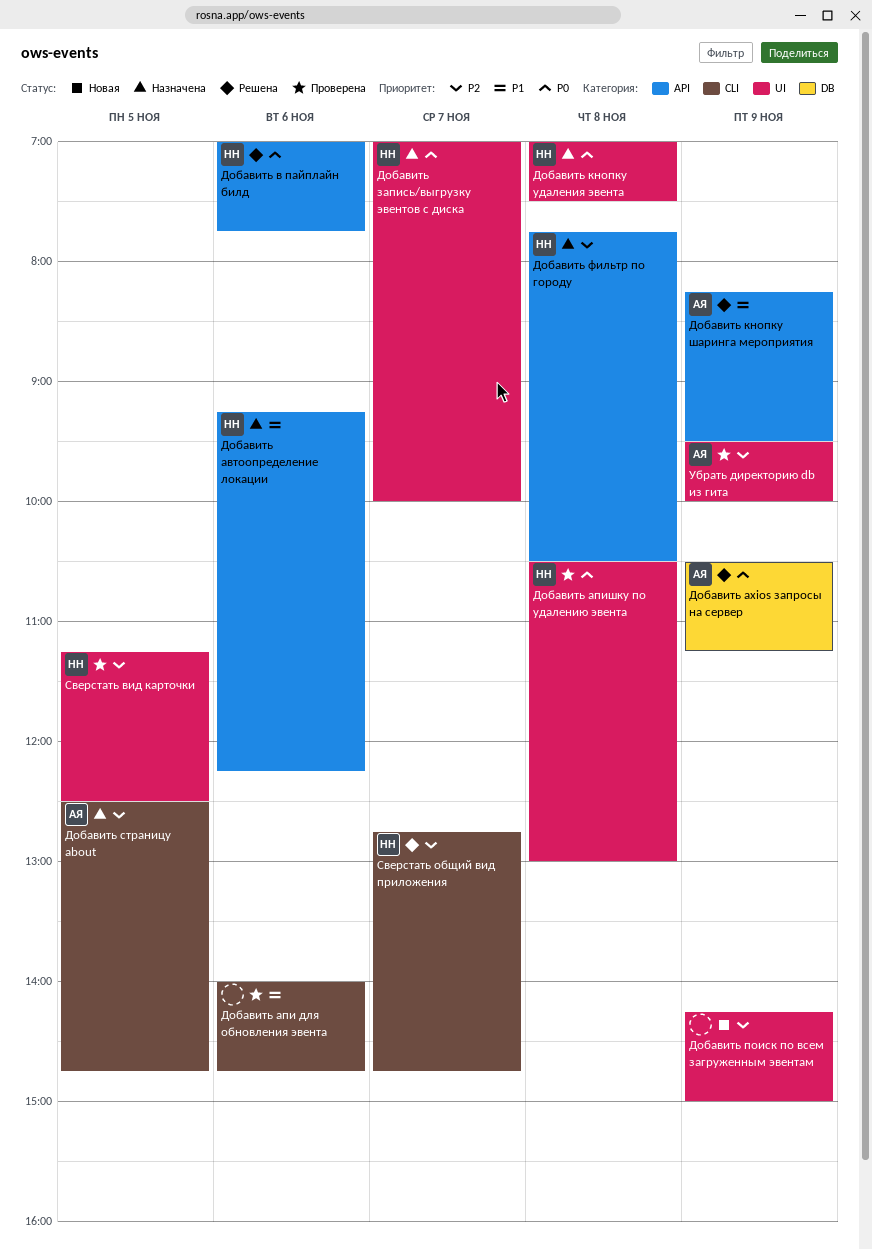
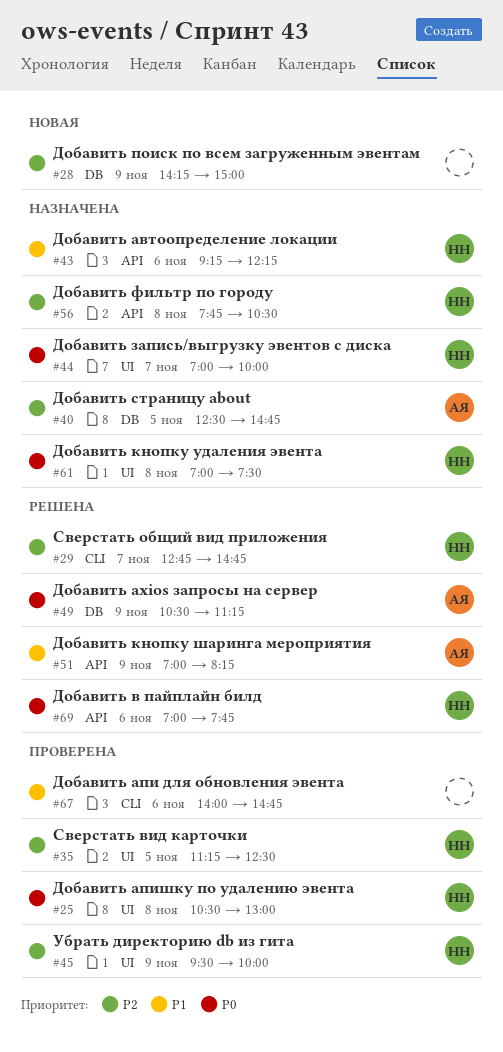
Добавить кнопку шаринга мероприятия, begins: 08:15 -> 07:00
Добавить кнопку шаринга мероприятия, ends: 09:30 -> 08:15
Добавить поиск по всем загруженным эвентам, label: UI -> DB
Добавить страницу about, label: CLI -> DB
Убрать директорию db из гита, owner: АЯ -> НН

